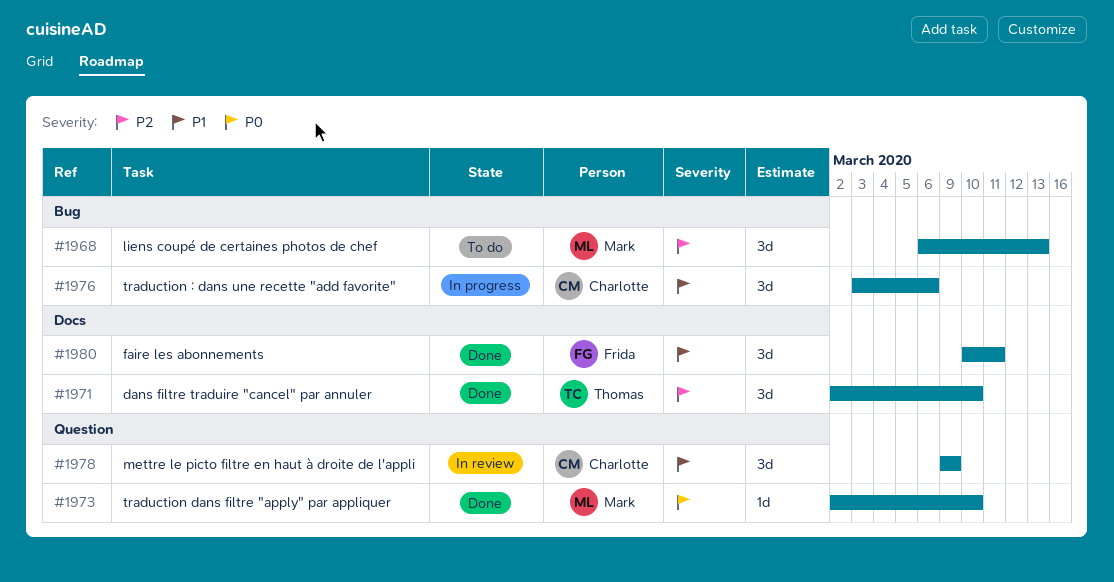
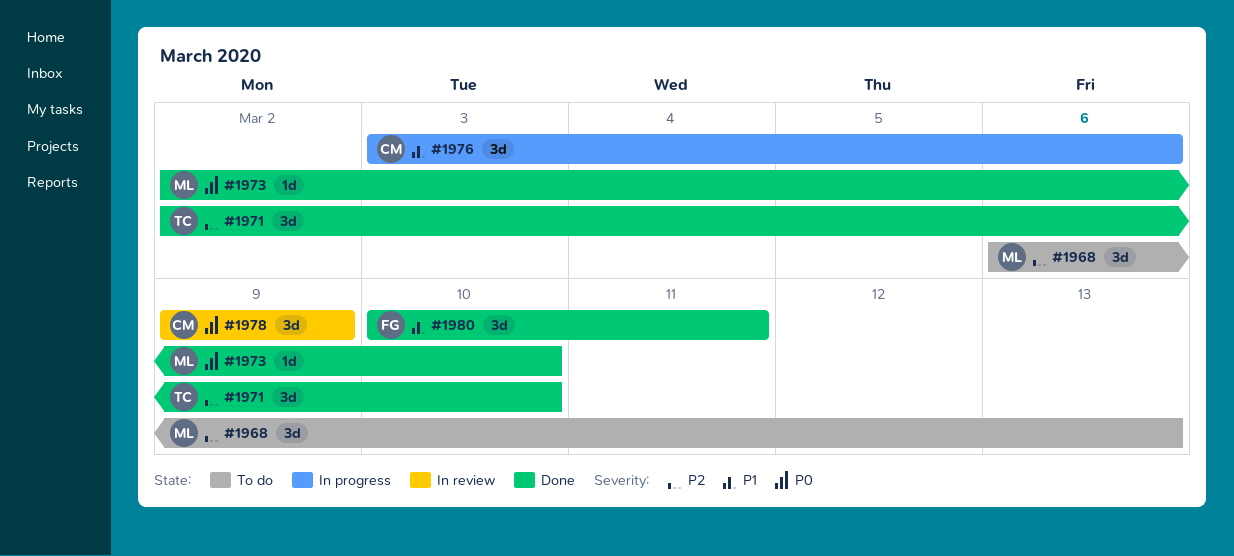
#1978, priority: P1 -> P0

